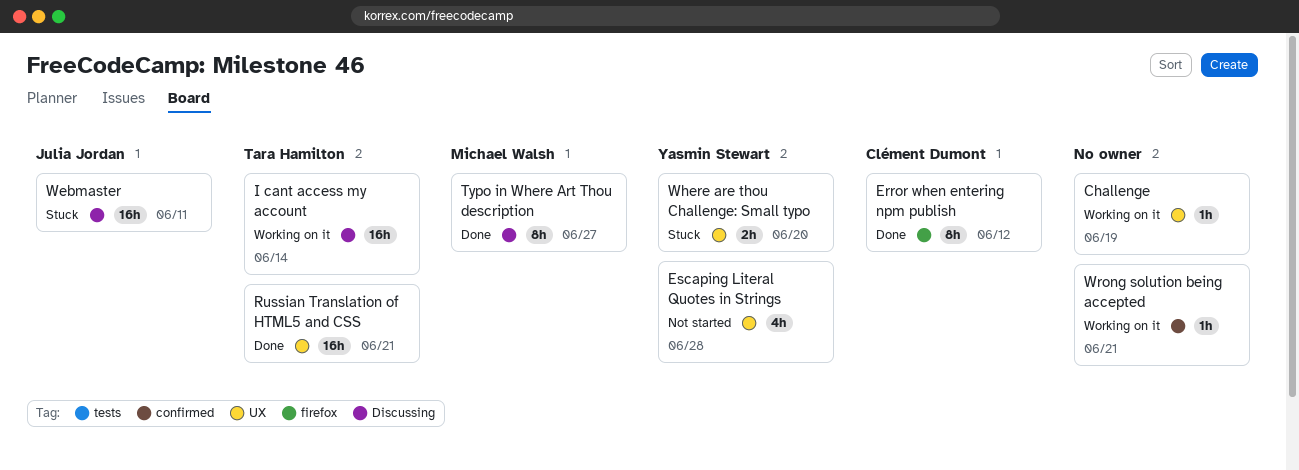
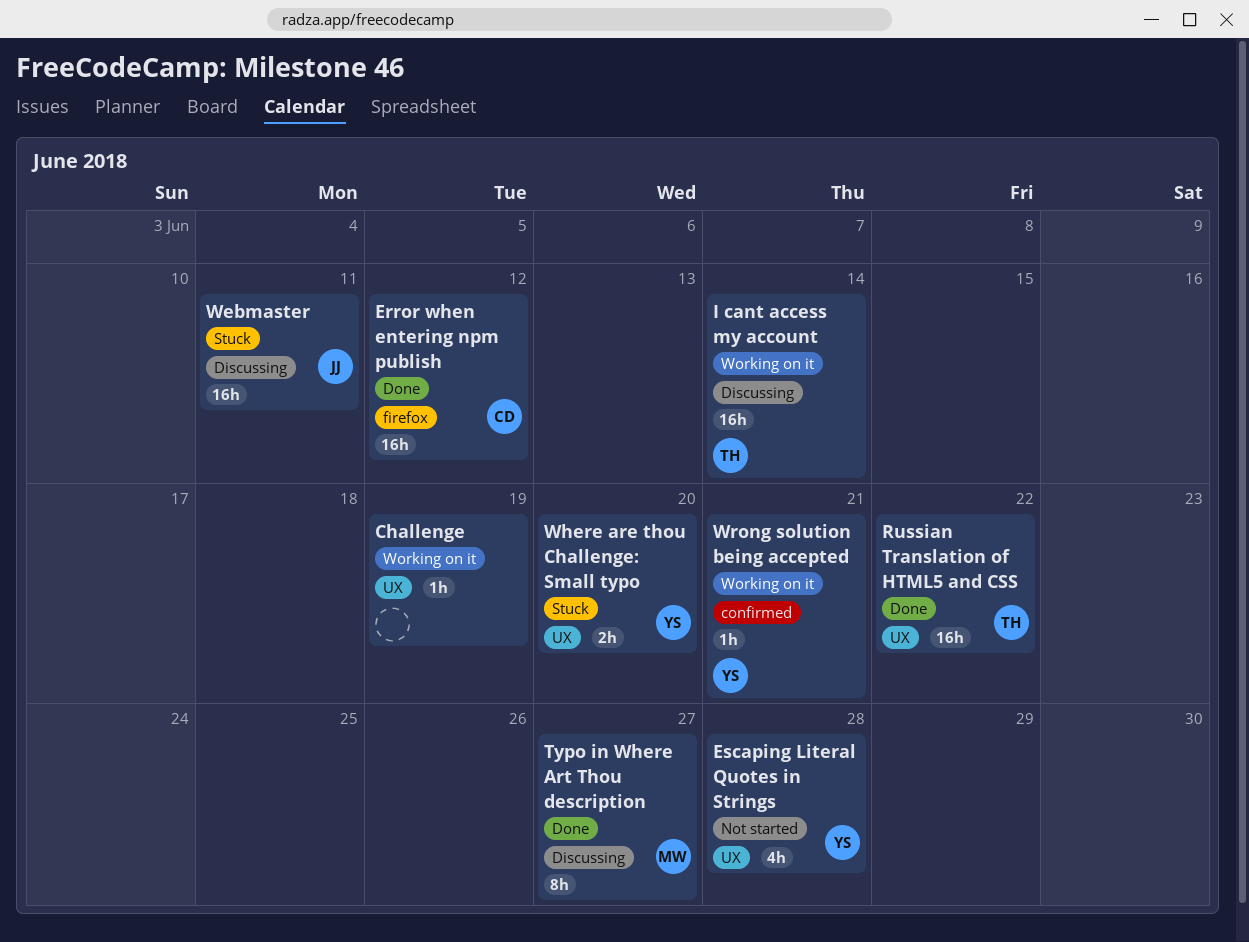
Error when entering npm publish, estimate: 8h -> 16h
Russian Translation of HTML5 and CSS, due: Jun 21 -> Jun 22
Wrong solution being accepted, owner: none -> Yasmin Stewart

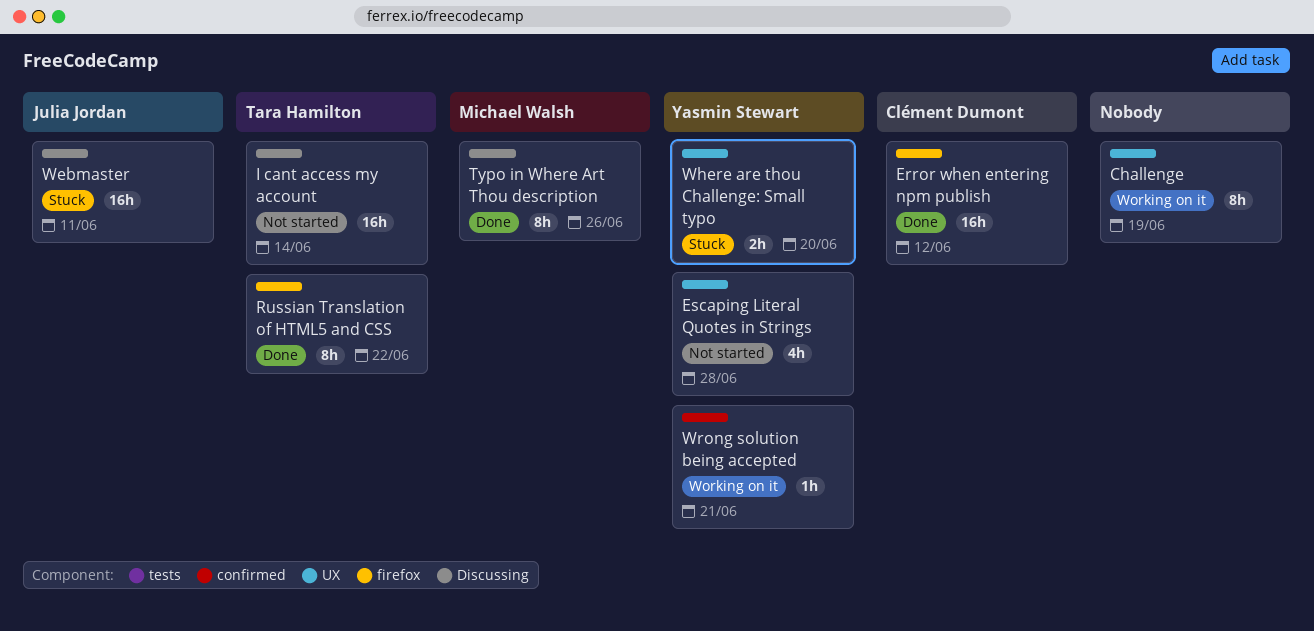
Challenge, estimate: 1h -> 8h
I cant access my account, status: Working on it -> Not started
Russian Translation of HTML5 and CSS, label: UX -> firefox
Russian Translation of HTML5 and CSS, estimate: 16h -> 8h
Typo in Where Art Thou description, due: Jun 27 -> Jun 26

